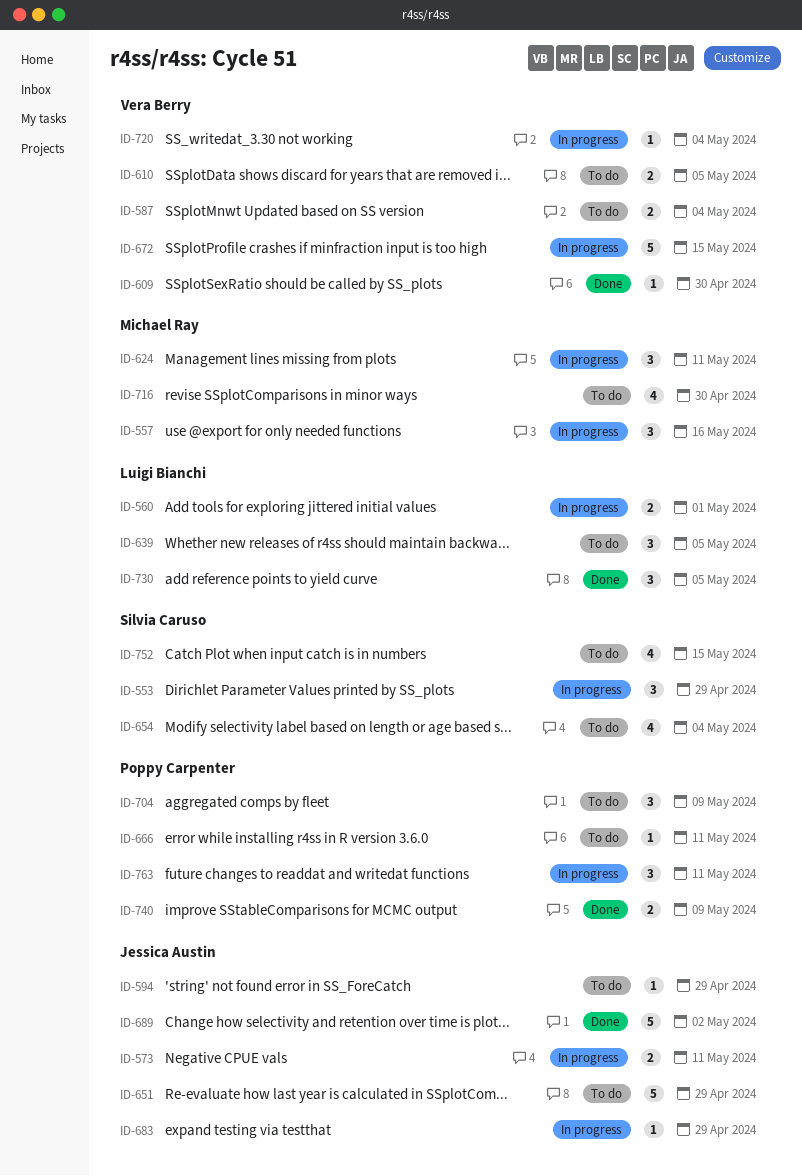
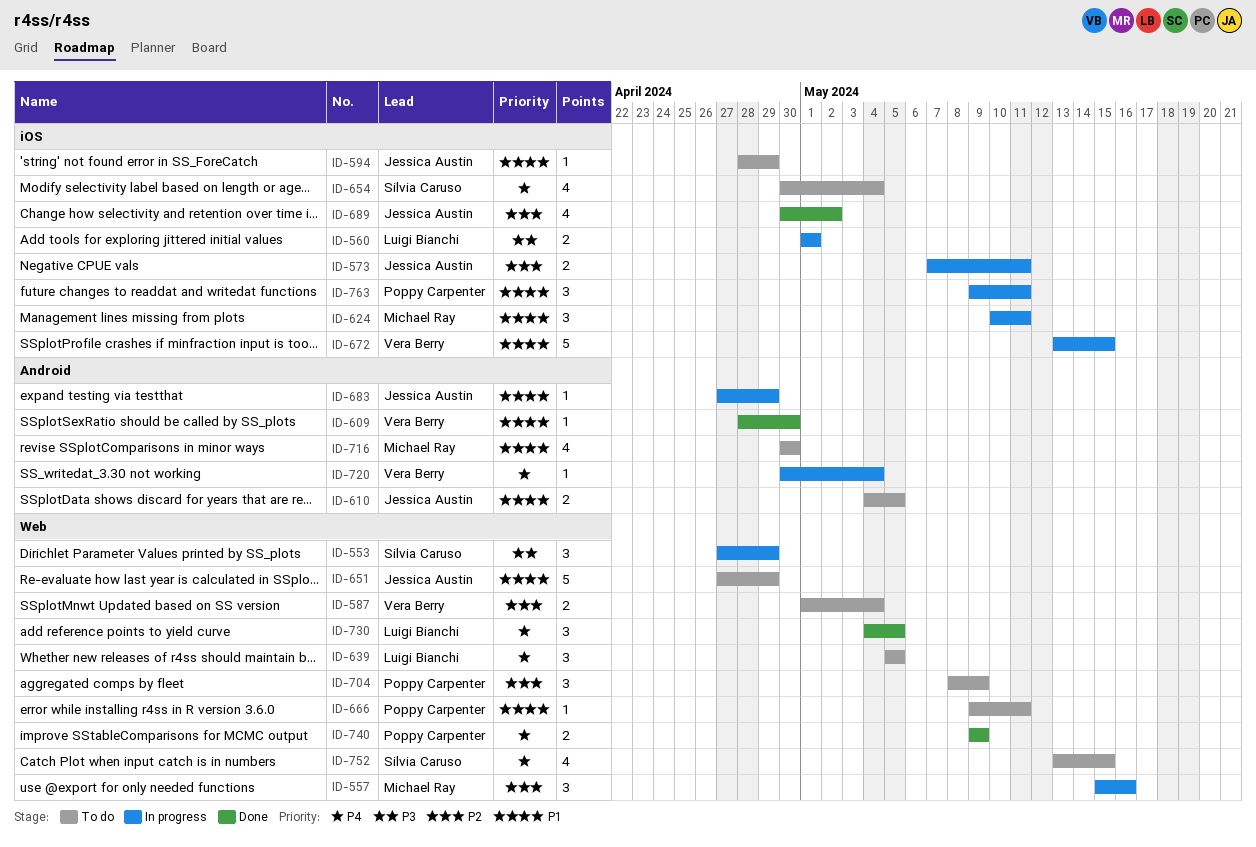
ID-610, owner: Vera Berry -> Jessica Austin
ID-689, estimate: 5 -> 4

